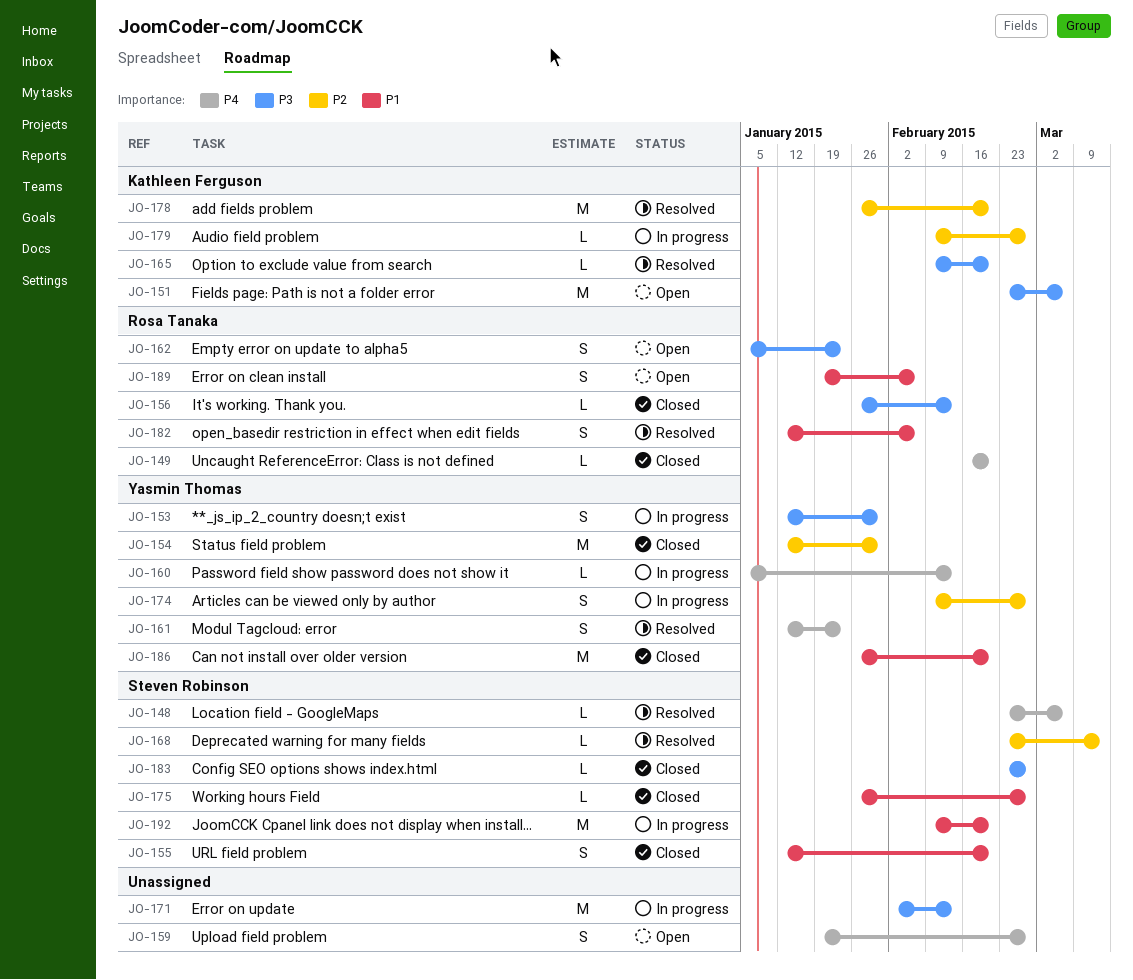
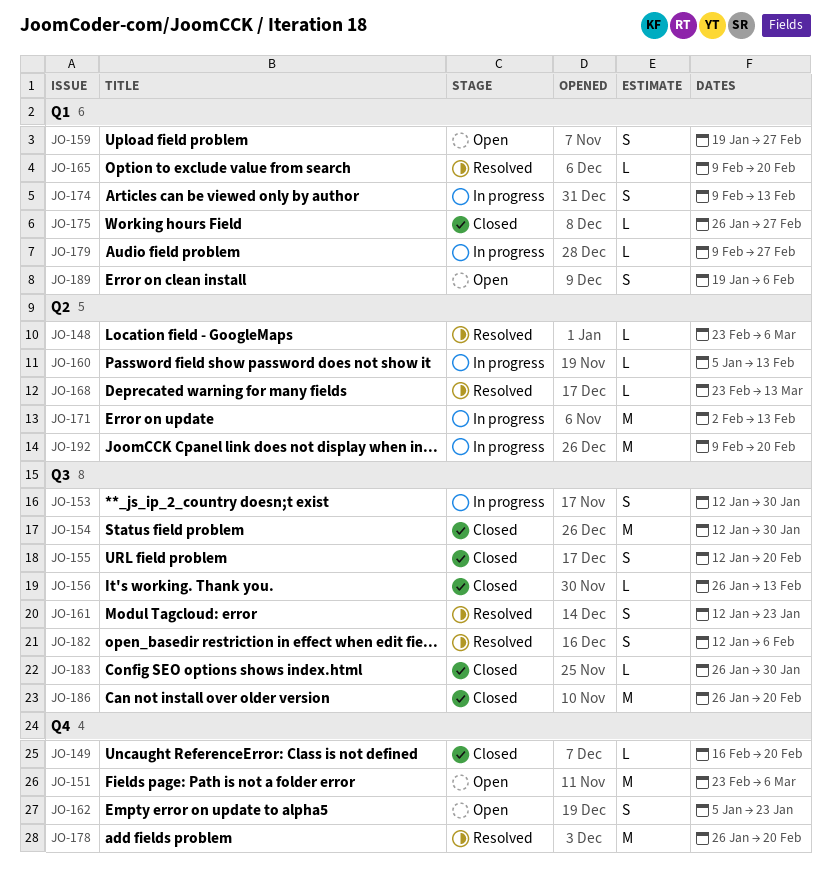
JO-174, due: Feb 27 -> Feb 13
JO-183, start: Feb 23 -> Jan 26
JO-183, due: Feb 27 -> Jan 30

